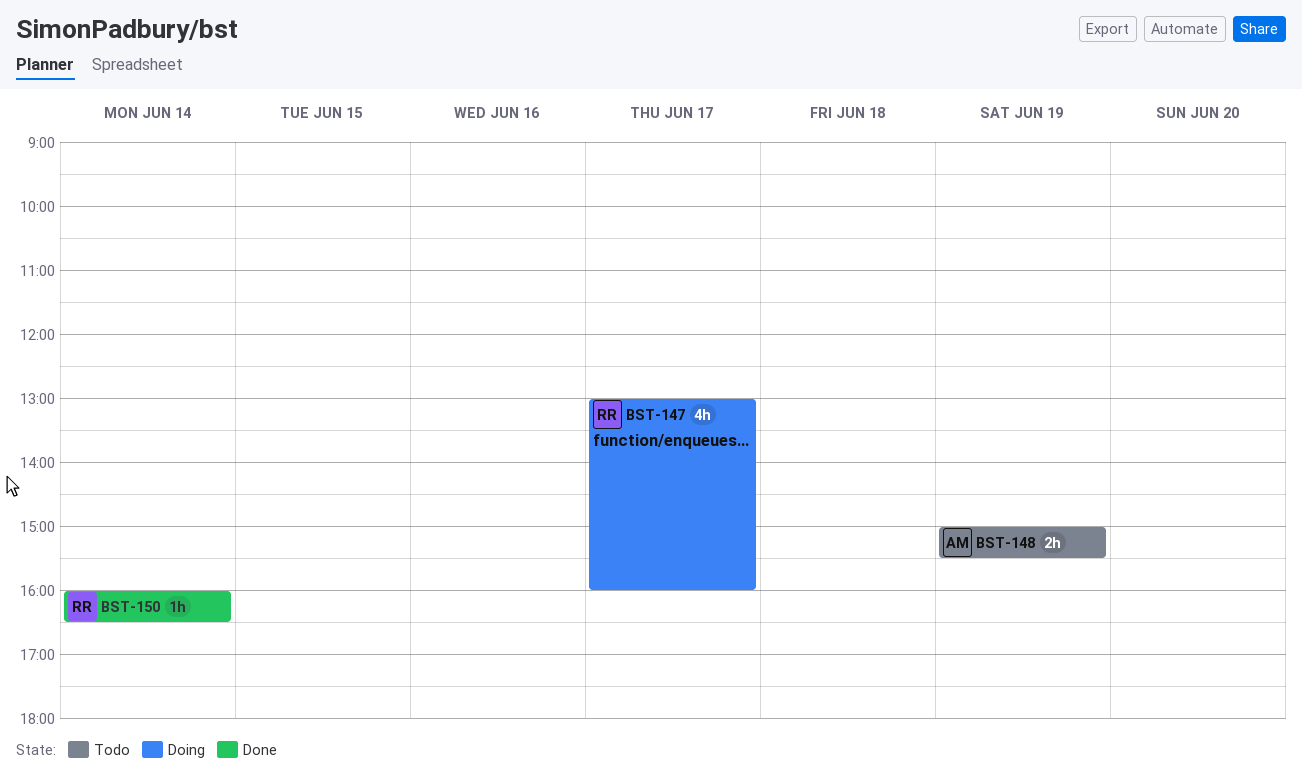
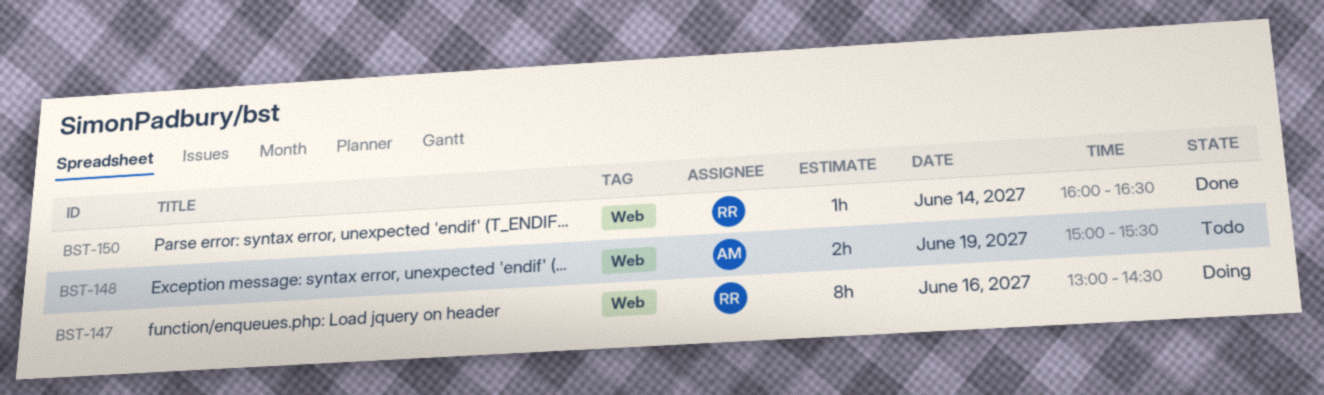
BST-147, estimate: 4h -> 8h
BST-147, day: Jun 17 -> Jun 16
BST-147, ends: 16:00 -> 14:30

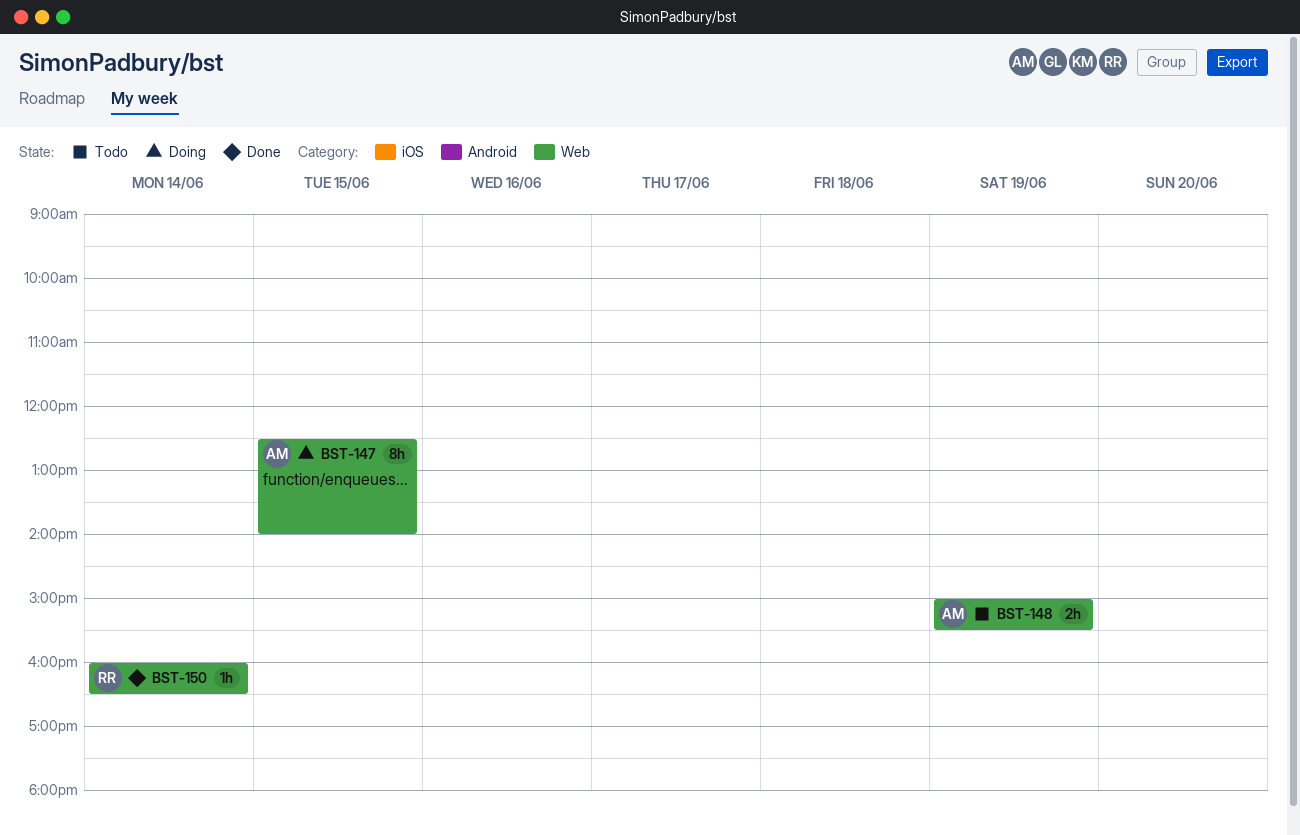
BST-147, owner: RR -> AM
BST-147, day: Jun 16 -> Jun 15
BST-147, begins: 13:00 -> 12:30
BST-147, ends: 14:30 -> 14:00

